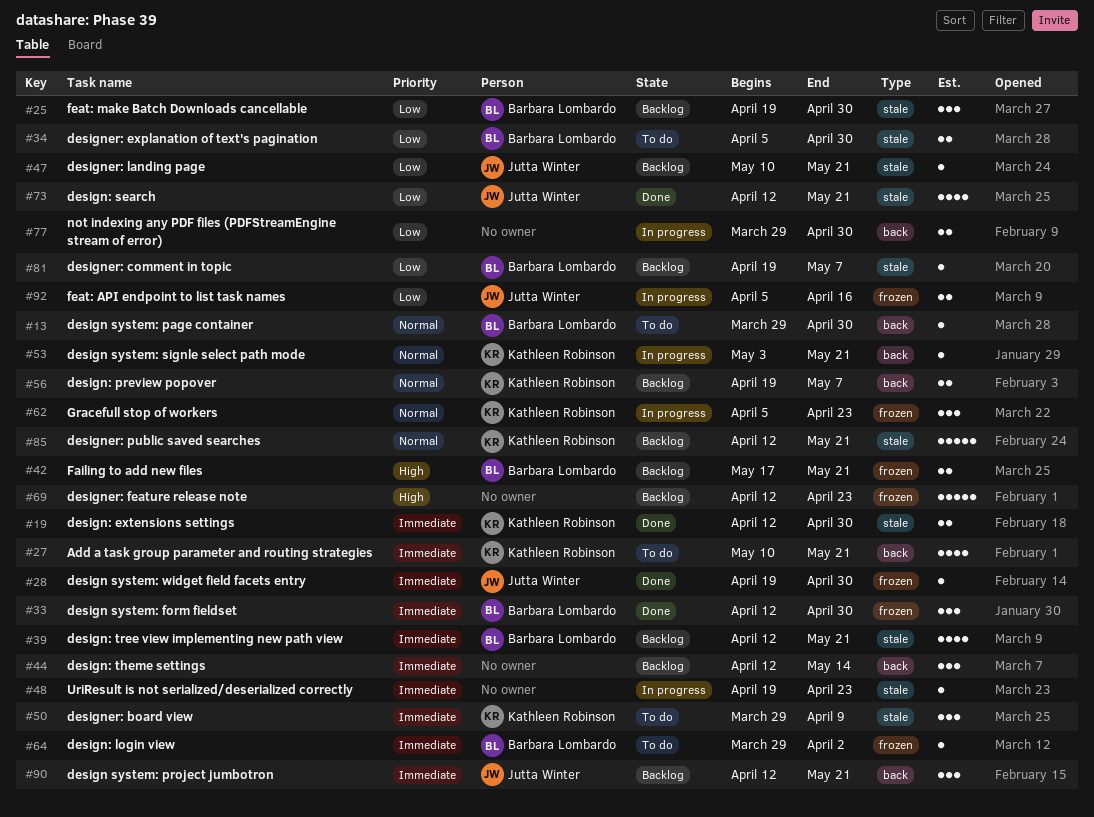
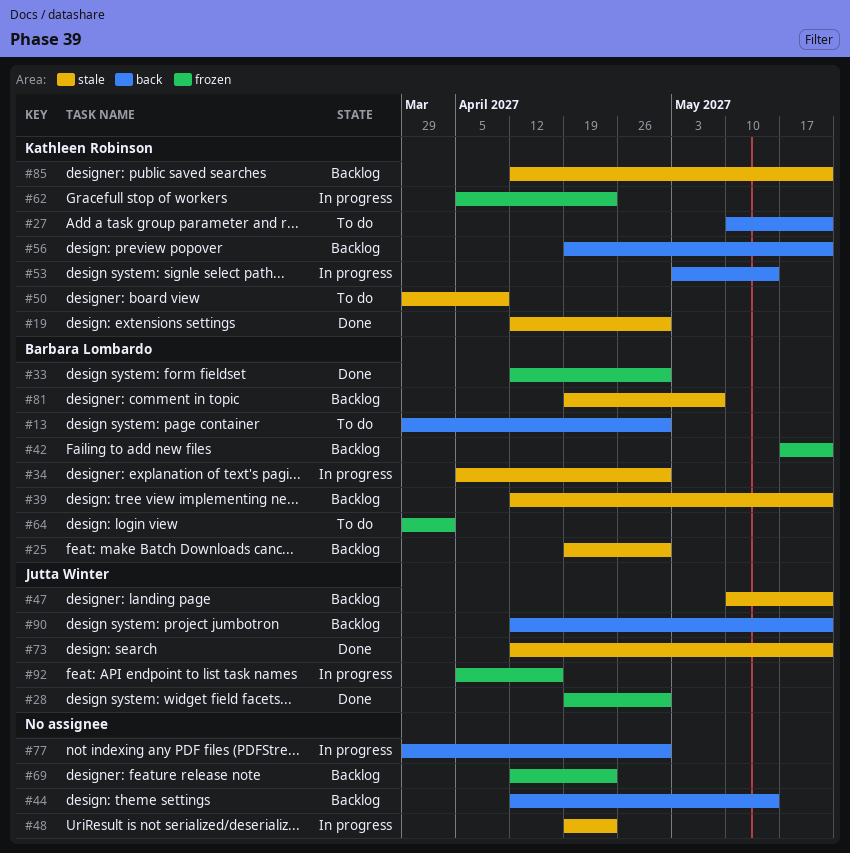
#34, status: To do -> In progress
#53, due: May 21 -> May 14
#56, due: May 7 -> May 21

